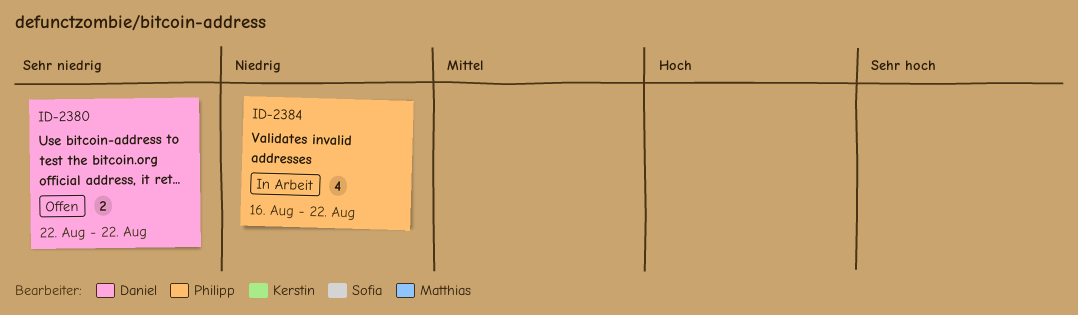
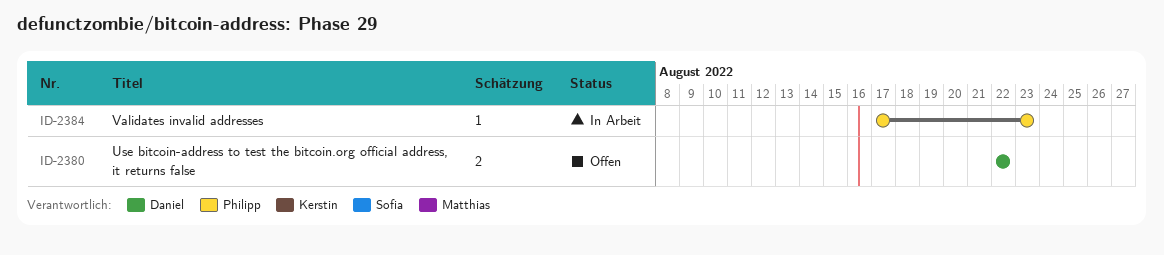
ID-2384, estimate: 4 -> 1
ID-2384, start: Aug 16 -> Aug 17
ID-2384, due: Aug 22 -> Aug 23

